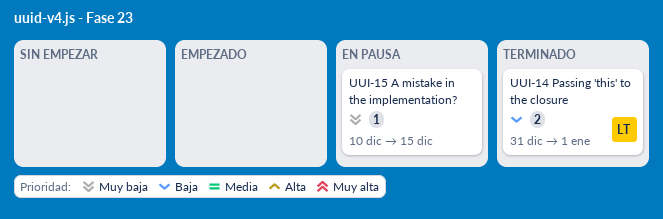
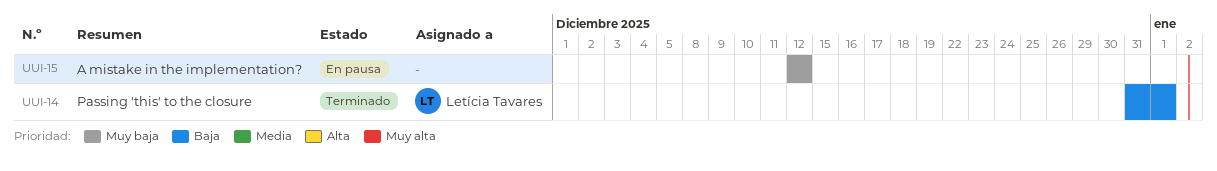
UUI-15, start: Dec 10 -> Dec 12
UUI-15, due: Dec 15 -> Dec 12

